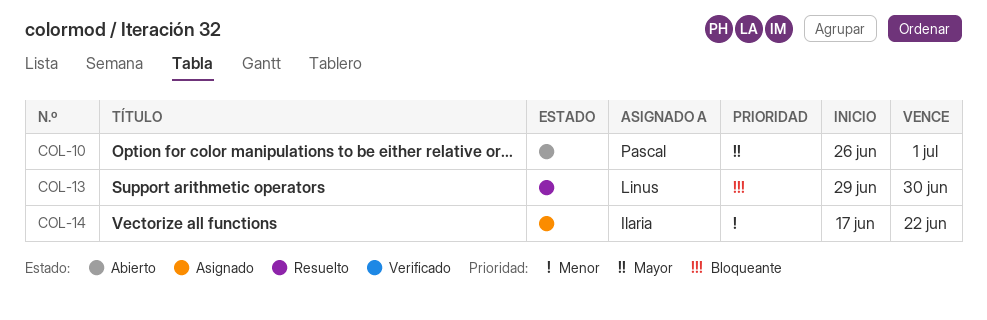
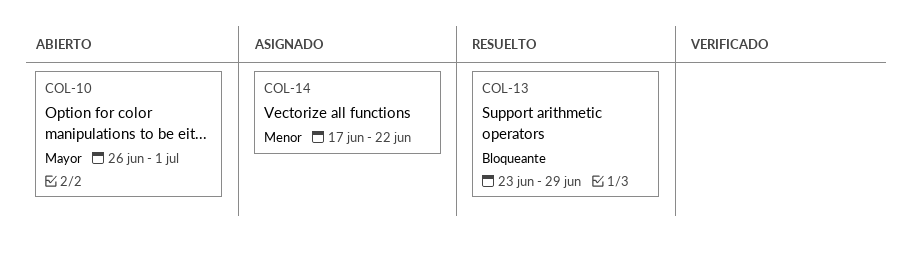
COL-13, start: Jun 29 -> Jun 23
COL-13, due: Jun 30 -> Jun 29

